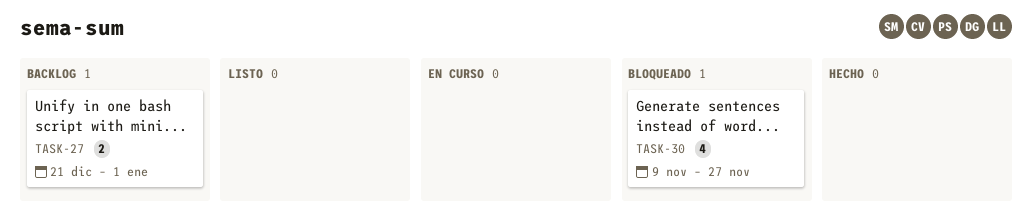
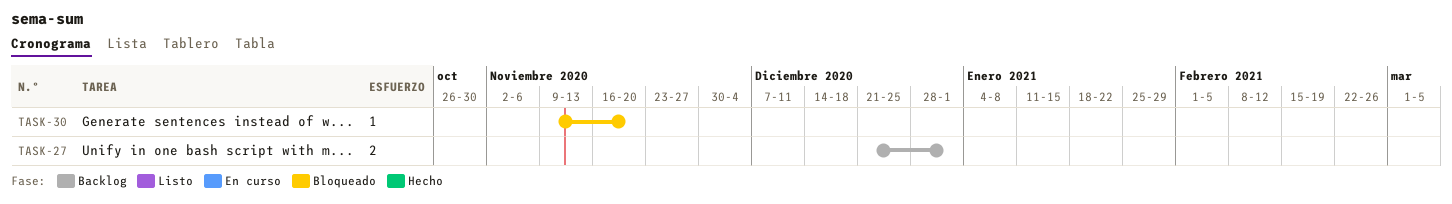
TASK-30, estimate: 4 -> 1
TASK-30, due: Nov 27 -> Nov 20

